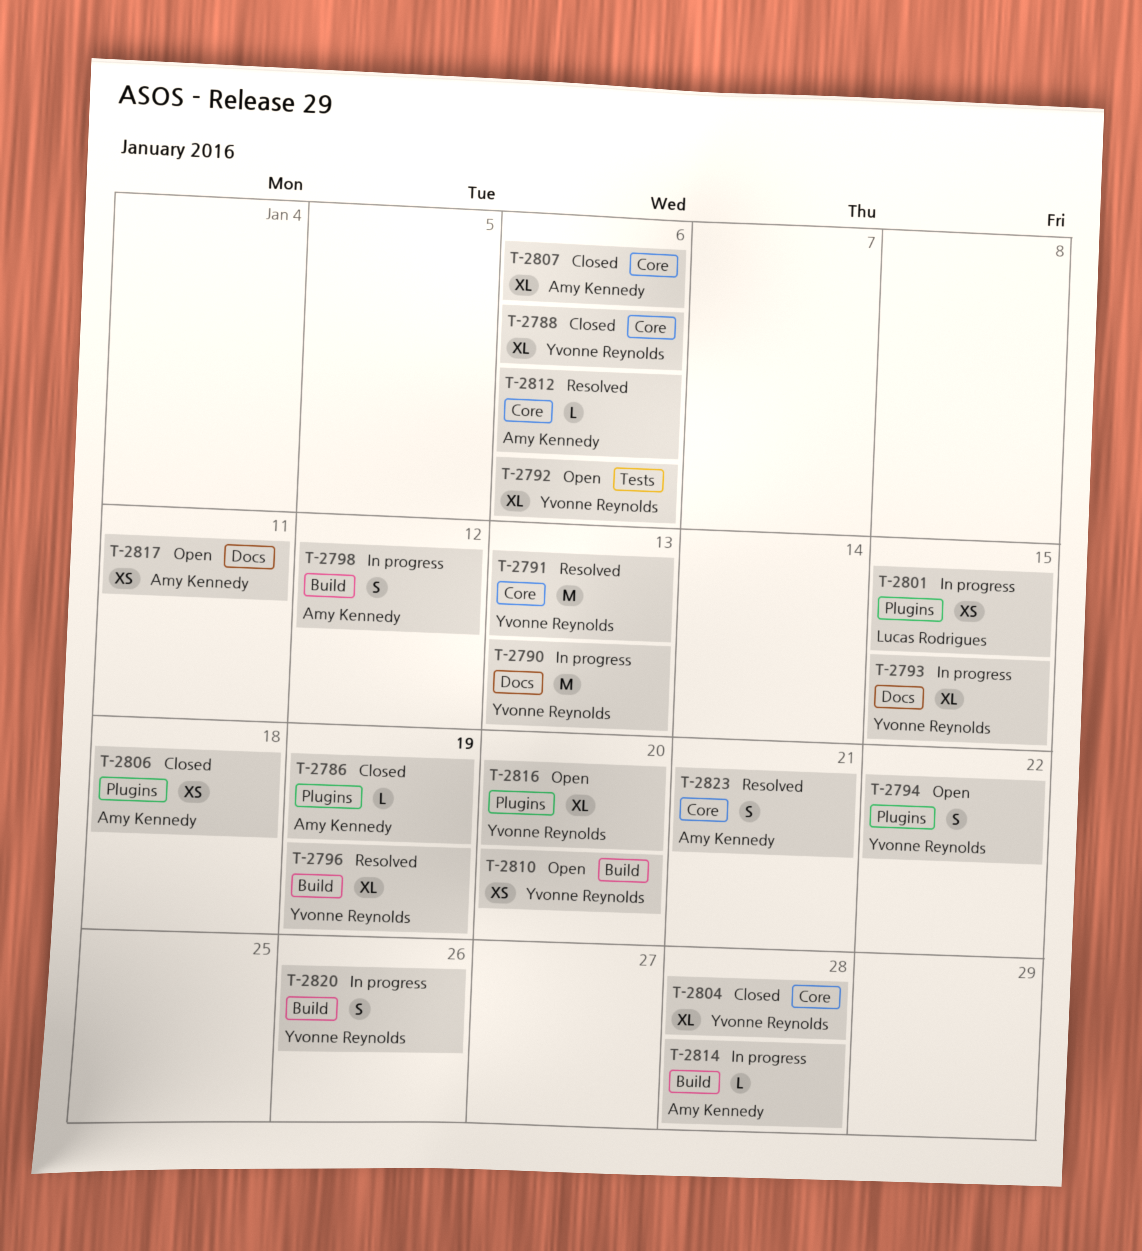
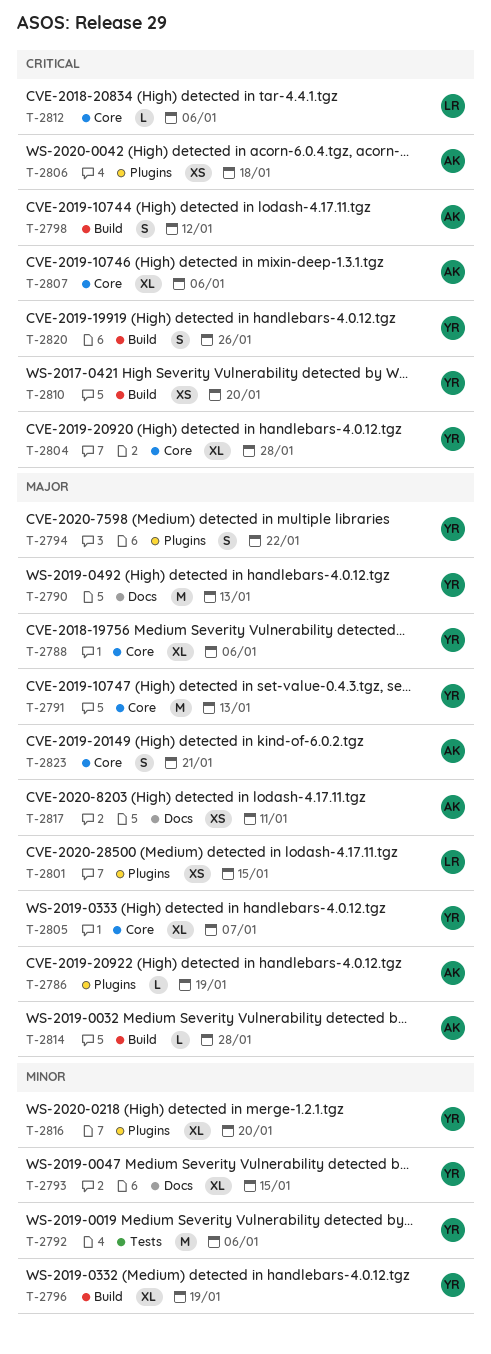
T-2792, estimate: XL -> M
T-2805: none -> present
T-2812, owner: Amy Kennedy -> Lucas Rodrigues

